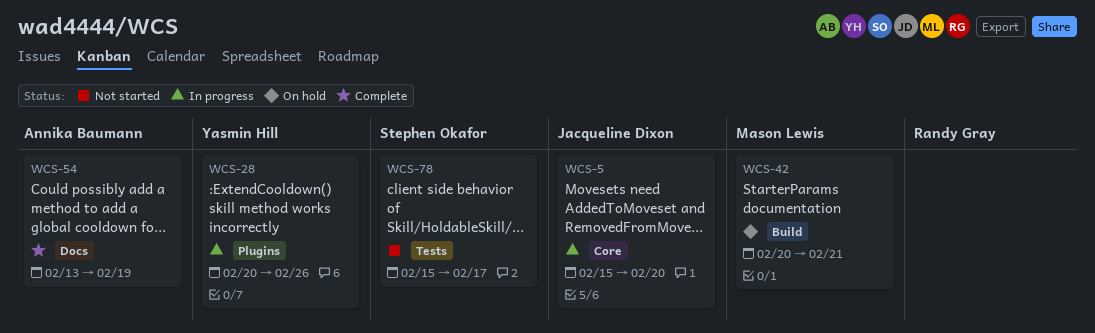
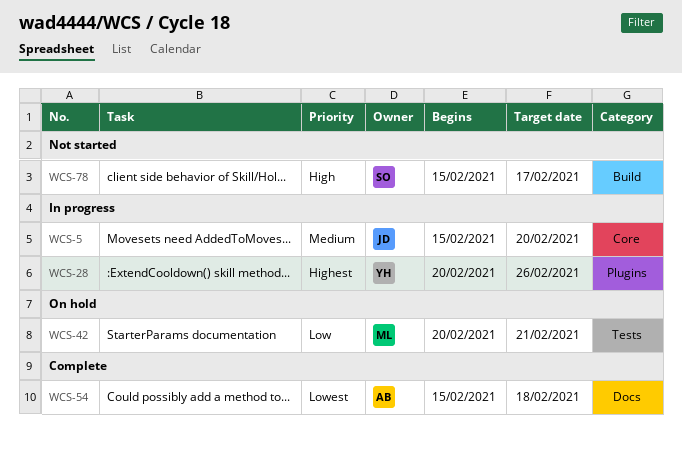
WCS-42, label: Build -> Tests
WCS-54, start: Feb 13 -> Feb 15
WCS-54, due: Feb 19 -> Feb 18
WCS-78, label: Tests -> Build

